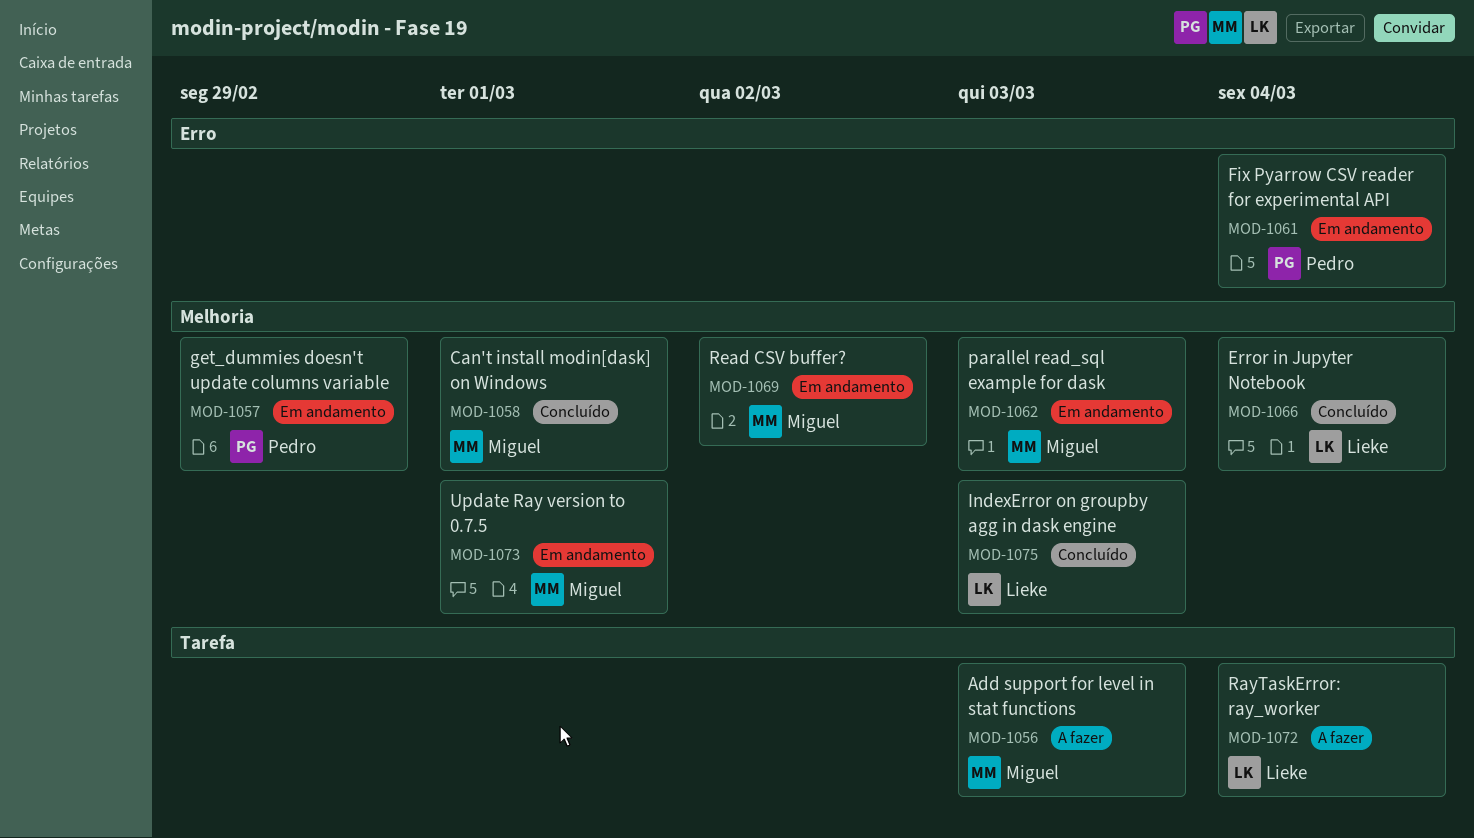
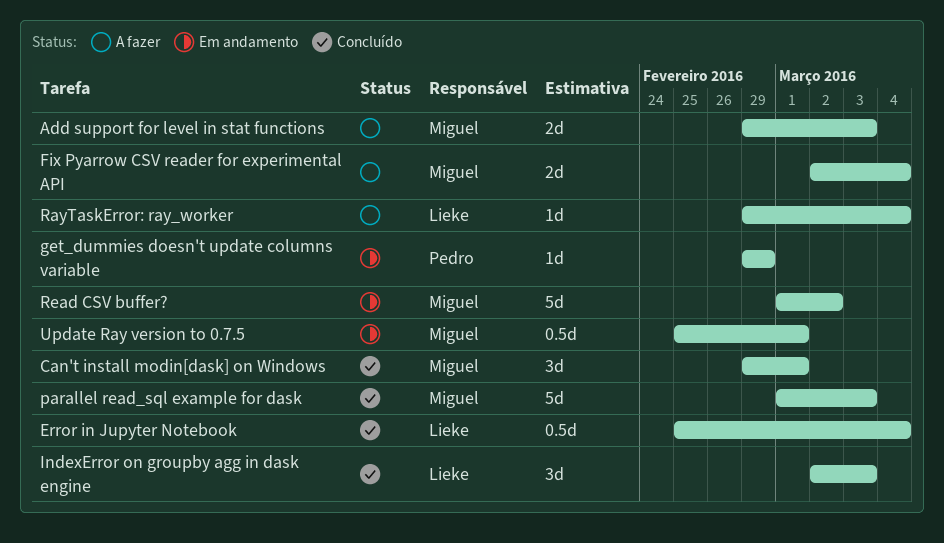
Fix Pyarrow CSV reader for experimental API, status: Em andamento -> A fazer
Fix Pyarrow CSV reader for experimental API, owner: Pedro -> Miguel
parallel read_sql example for dask, status: Em andamento -> Concluído

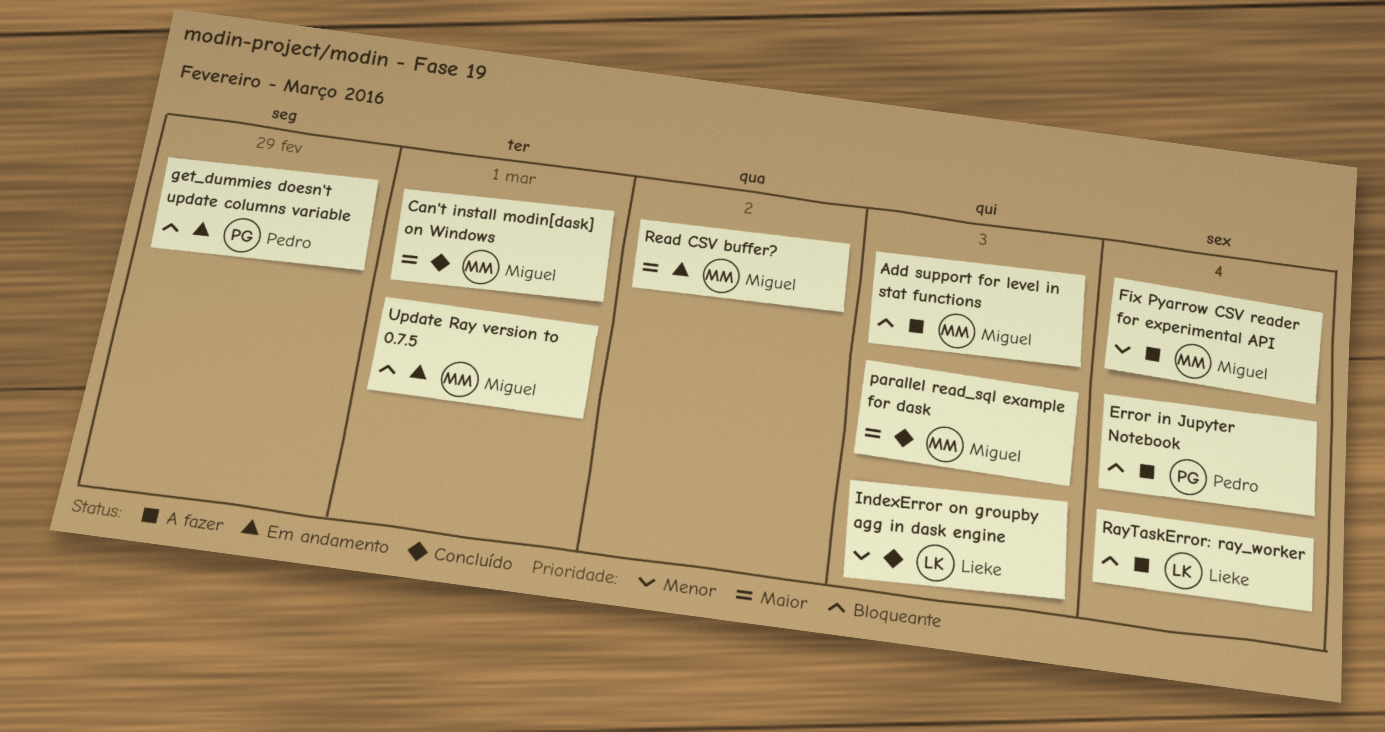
Error in Jupyter Notebook, status: Concluído -> A fazer
Error in Jupyter Notebook, owner: Lieke -> Pedro

